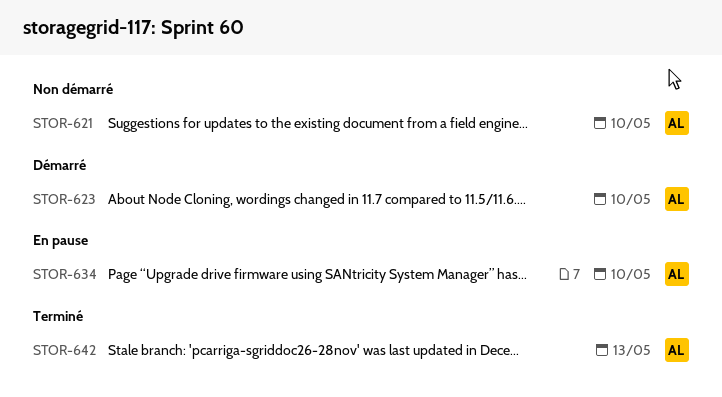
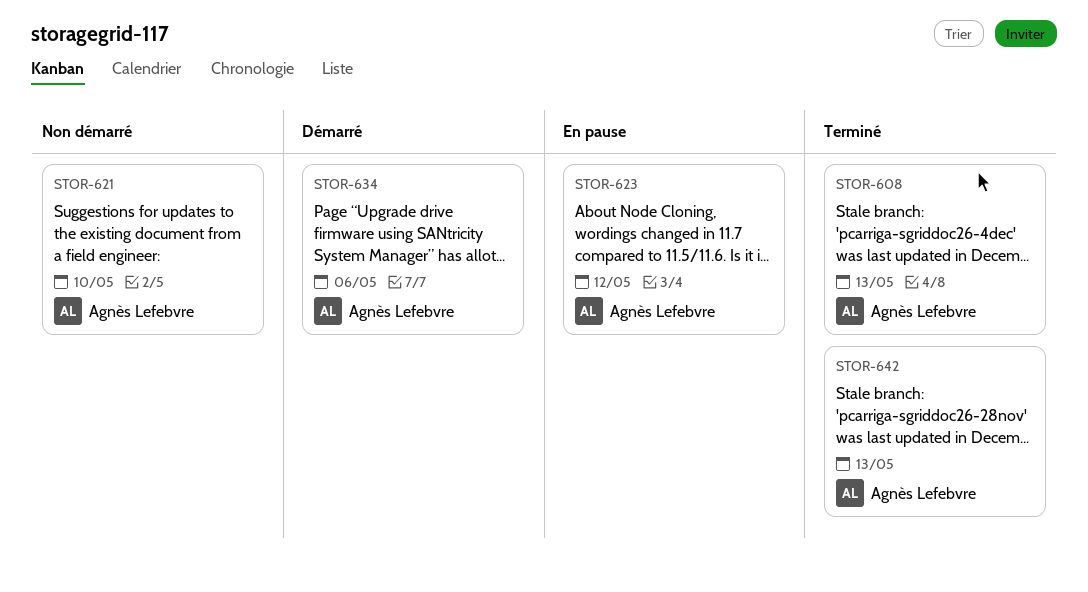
STOR-608: none -> present
STOR-623, status: Démarré -> En pause
STOR-623, due: May 10 -> May 12
STOR-634, status: En pause -> Démarré
STOR-634, due: May 10 -> May 6

